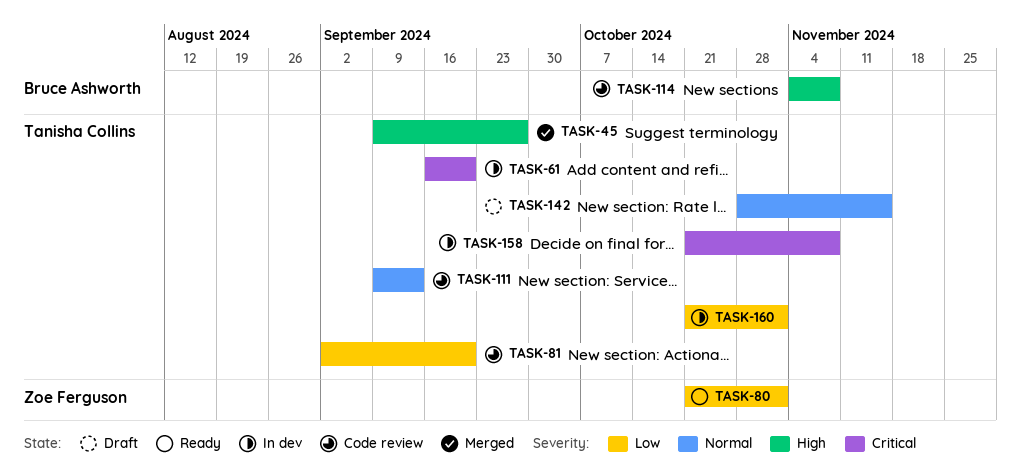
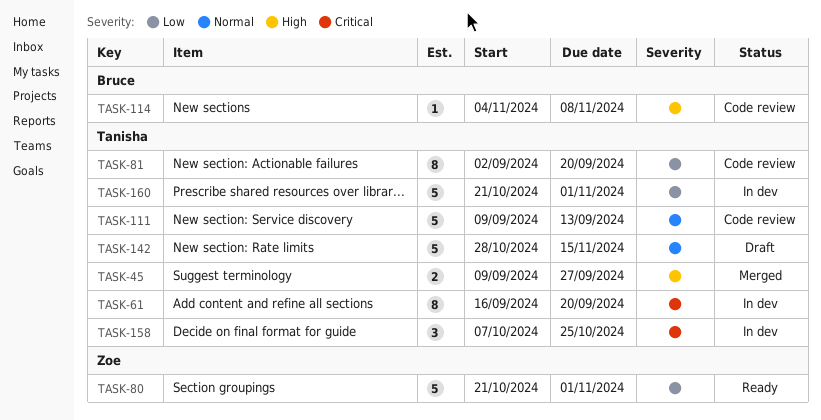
TASK-158, start: Oct 21 -> Oct 7
TASK-158, due: Nov 8 -> Oct 25

